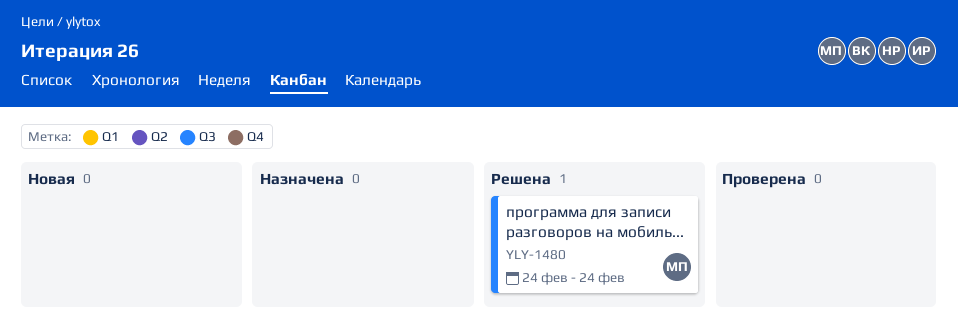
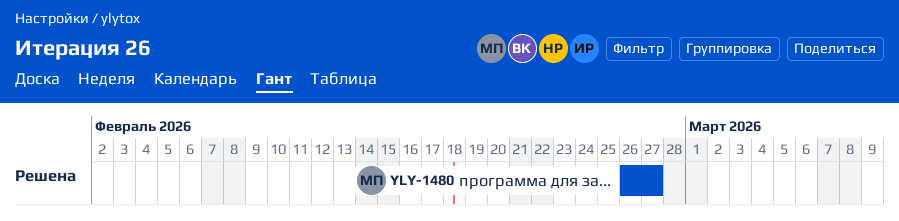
YLY-1480, start: Feb 24 -> Feb 26
YLY-1480, due: Feb 24 -> Feb 27

